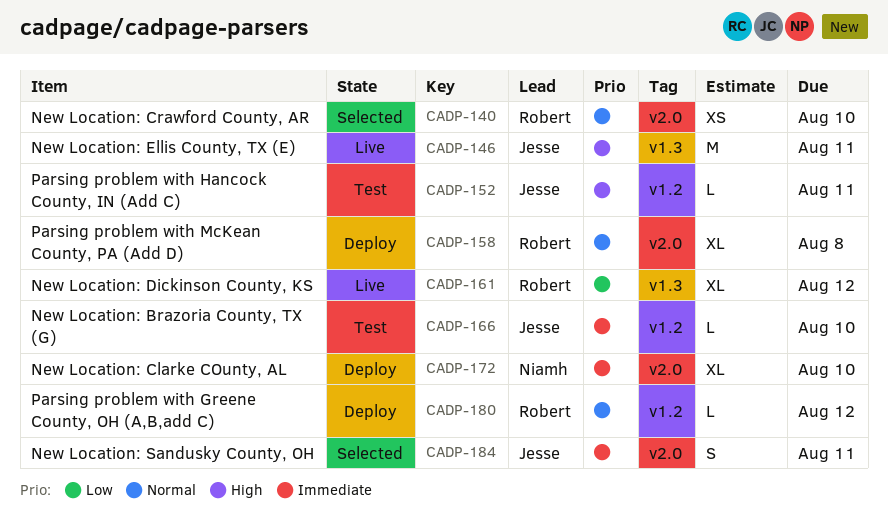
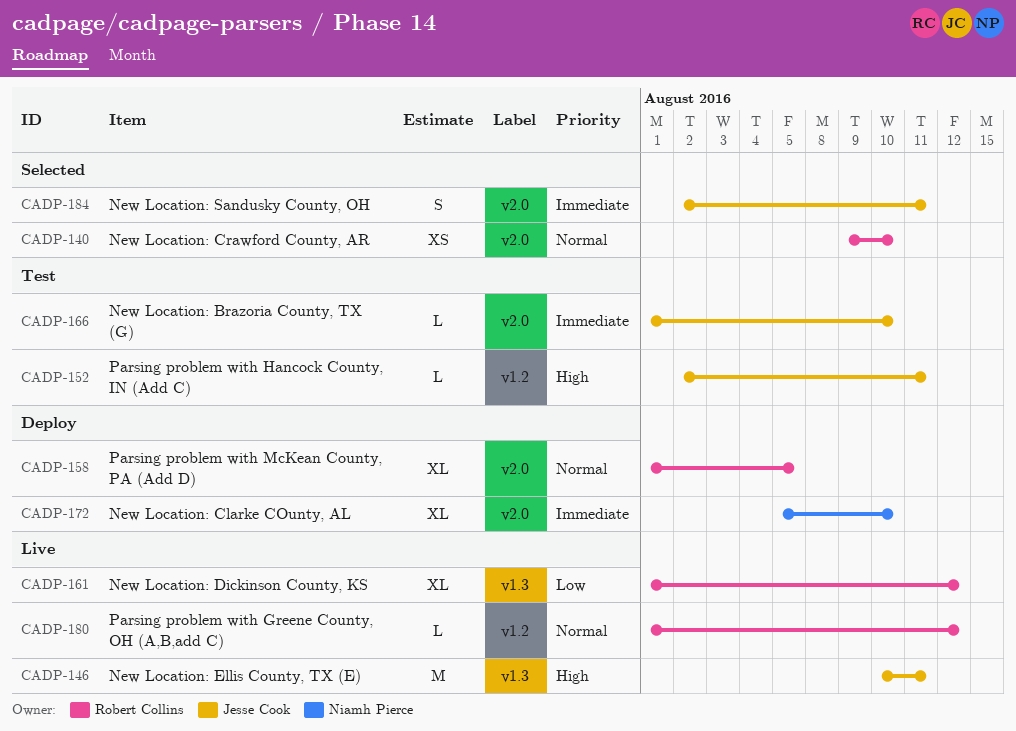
CADP-158, due: Aug 8 -> Aug 5
CADP-166, label: v1.2 -> v2.0
CADP-180, status: Deploy -> Live

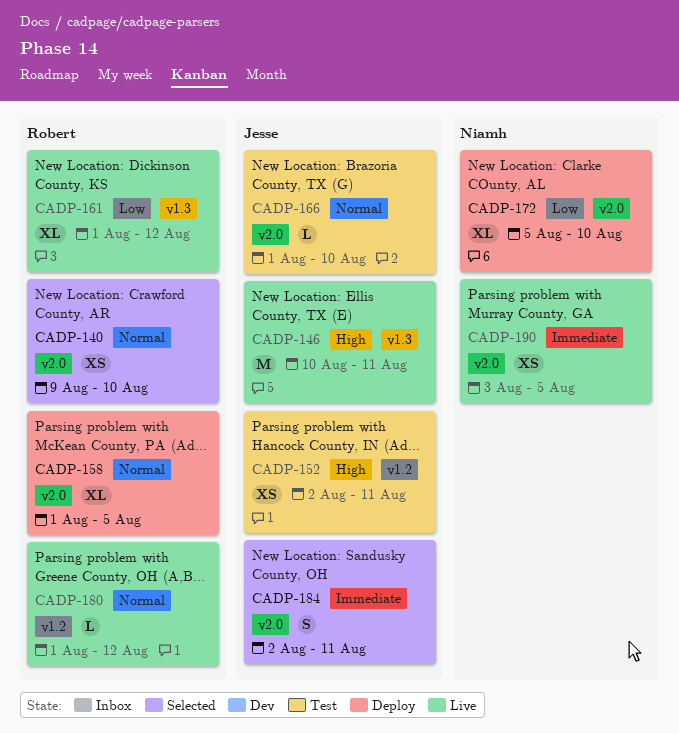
CADP-152, estimate: L -> XS
CADP-166, priority: Immediate -> Normal
CADP-172, priority: Immediate -> Low
CADP-190: none -> present

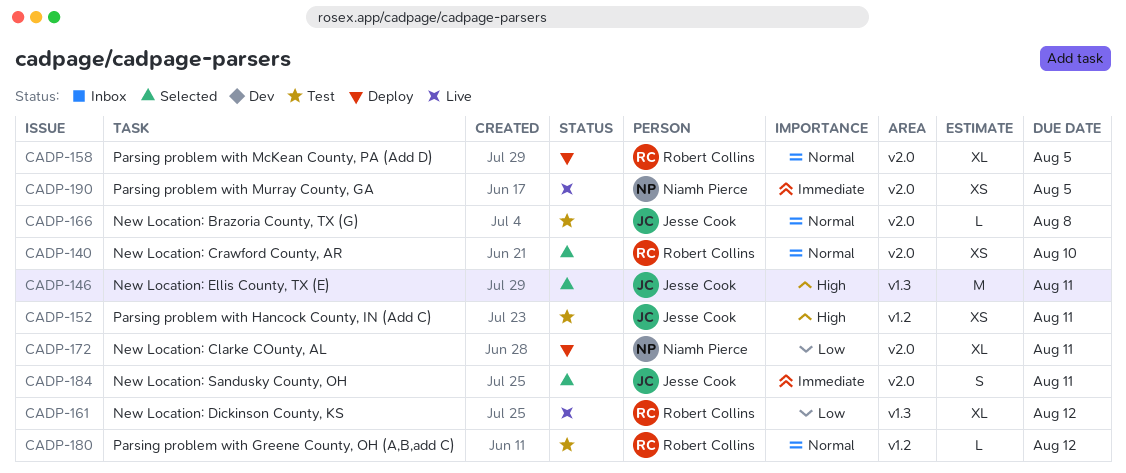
CADP-146, status: Live -> Selected
CADP-166, due: Aug 10 -> Aug 8
CADP-172, due: Aug 10 -> Aug 11
CADP-180, status: Live -> Test

